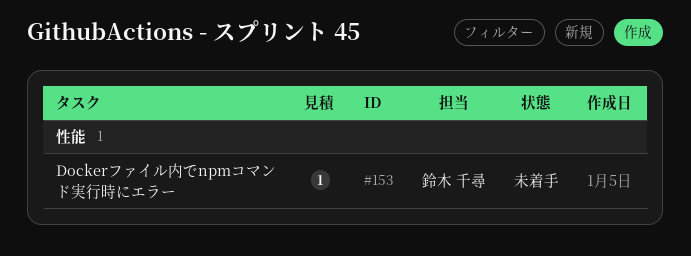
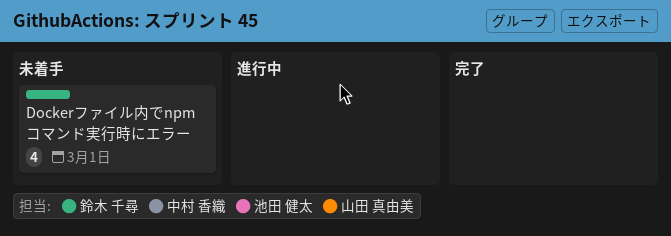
Dockerファイル内でnpmコマンド実行時にエラー, estimate: 1 -> 4

